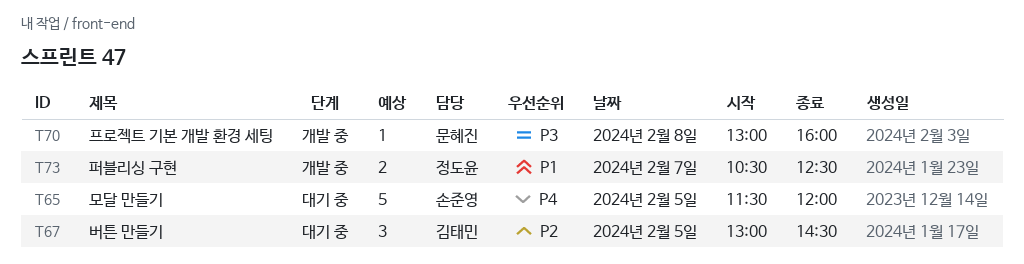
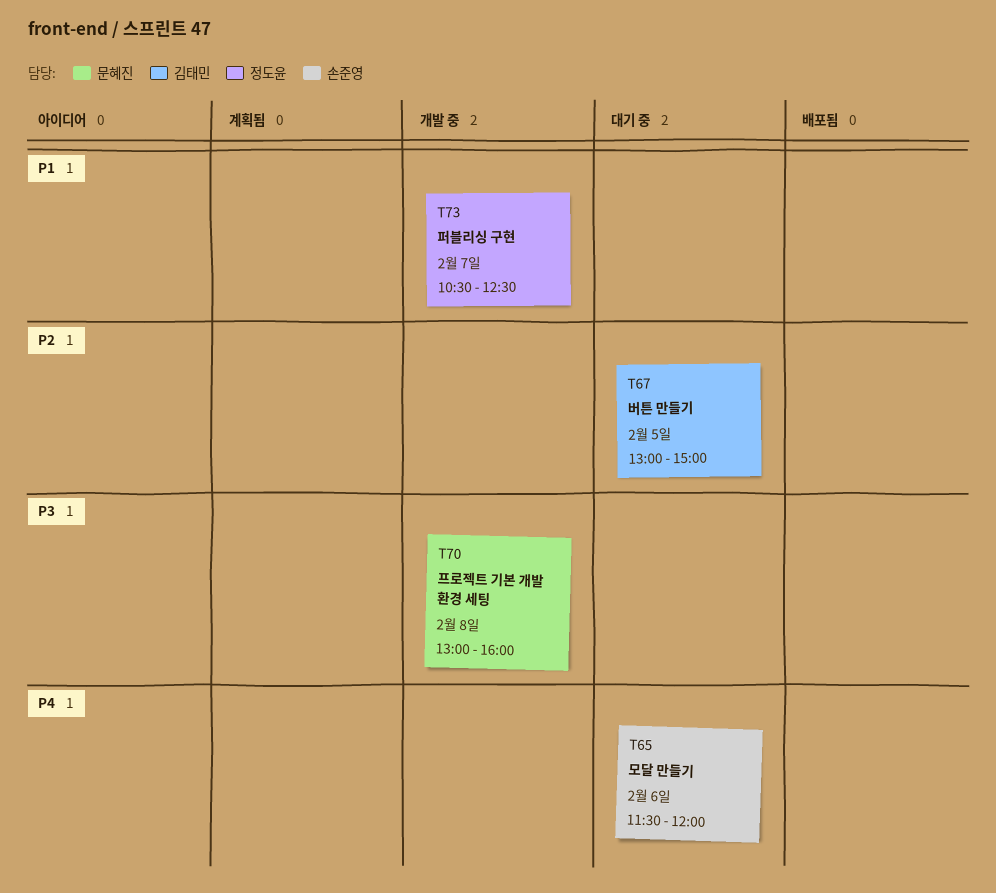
T65, day: Feb 5 -> Feb 6
T67, ends: 14:30 -> 15:00

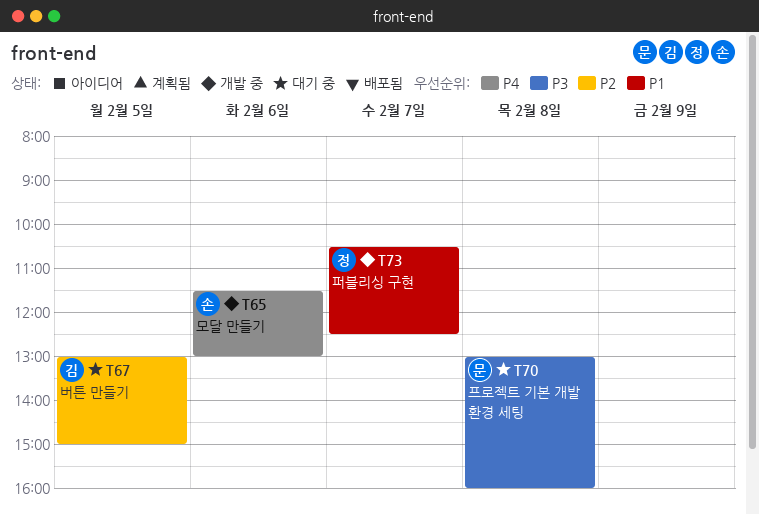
T65, status: 대기 중 -> 개발 중
T65, ends: 12:00 -> 13:00
T70, status: 개발 중 -> 대기 중

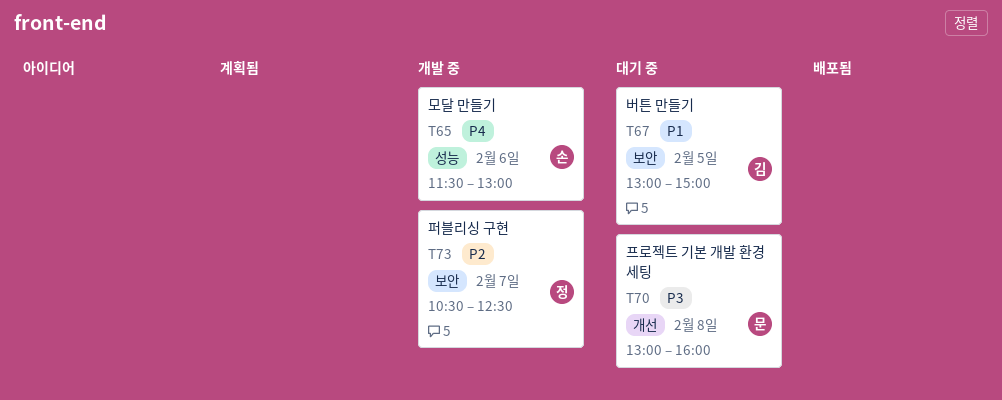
T67, priority: P2 -> P1
T73, priority: P1 -> P2

